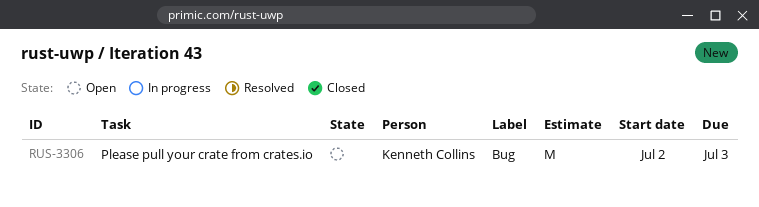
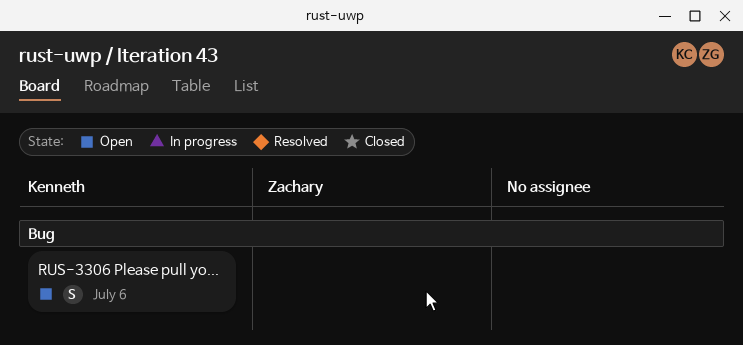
RUS-3306, estimate: M -> S
RUS-3306, due: Jul 3 -> Jul 6

